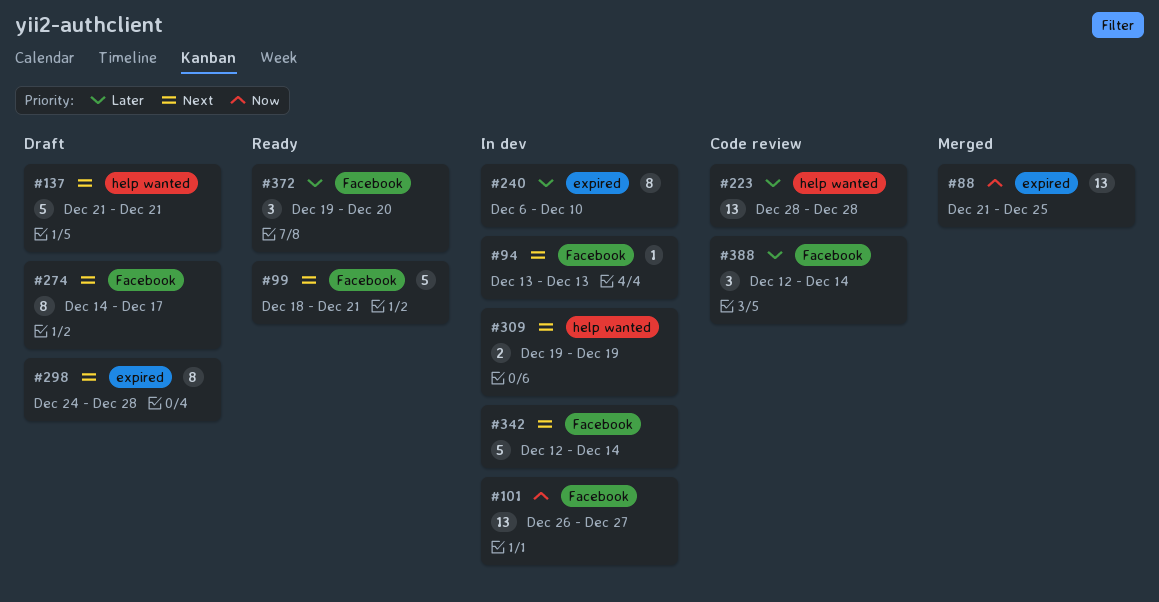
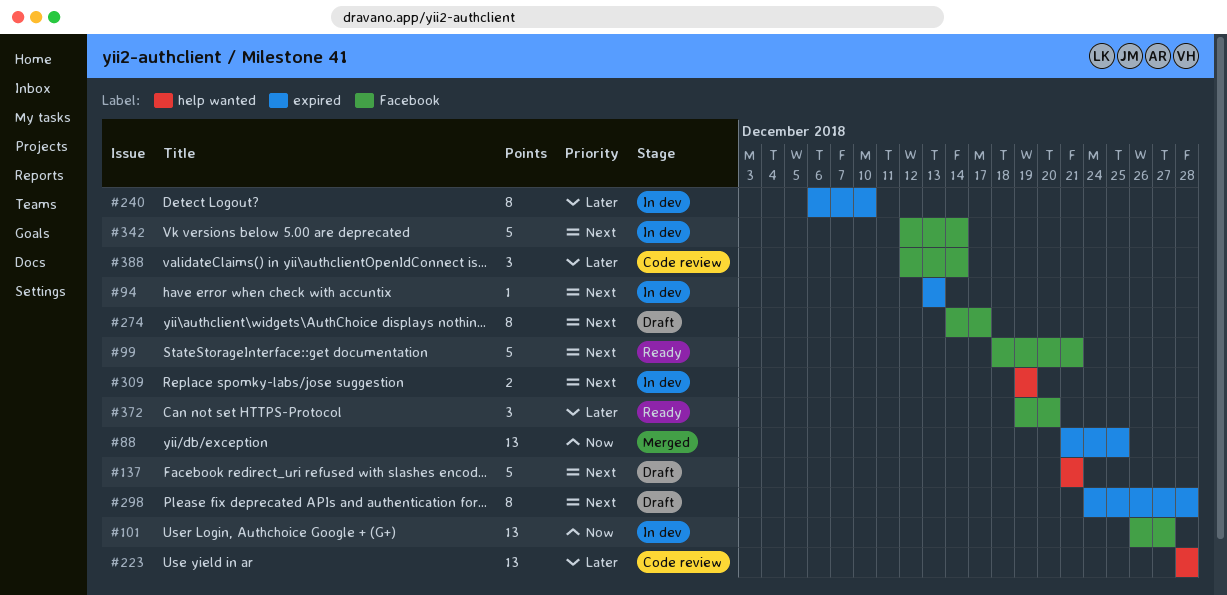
#94, label: Facebook -> expired

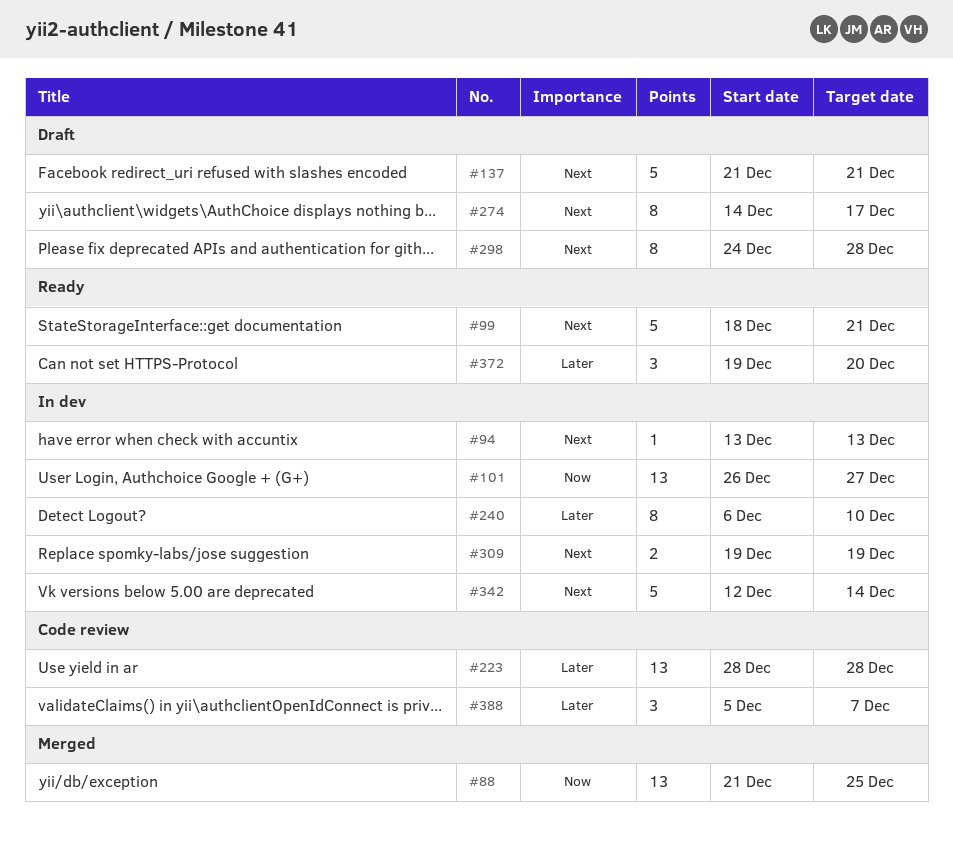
#388, start: Dec 12 -> Dec 5
#388, due: Dec 14 -> Dec 7

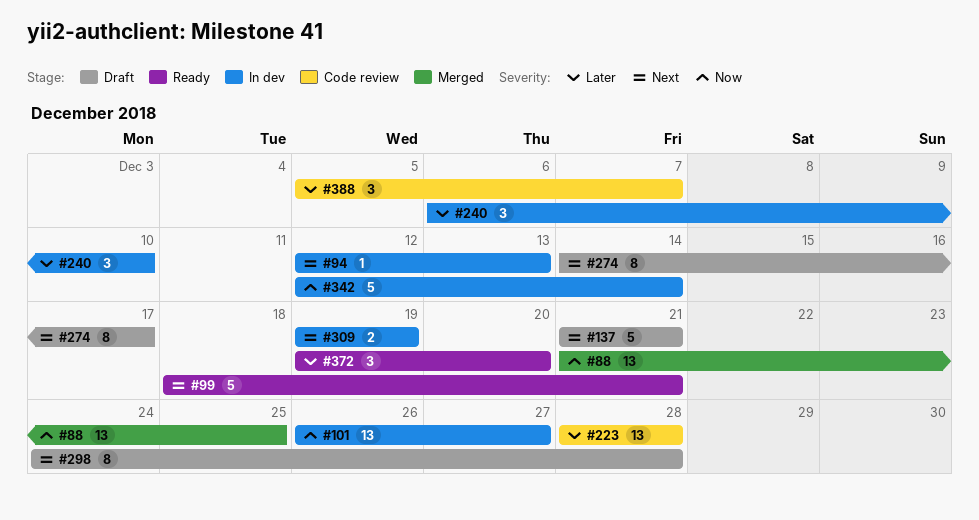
#94, start: Dec 13 -> Dec 12
#240, estimate: 8 -> 3
#342, priority: Next -> Now

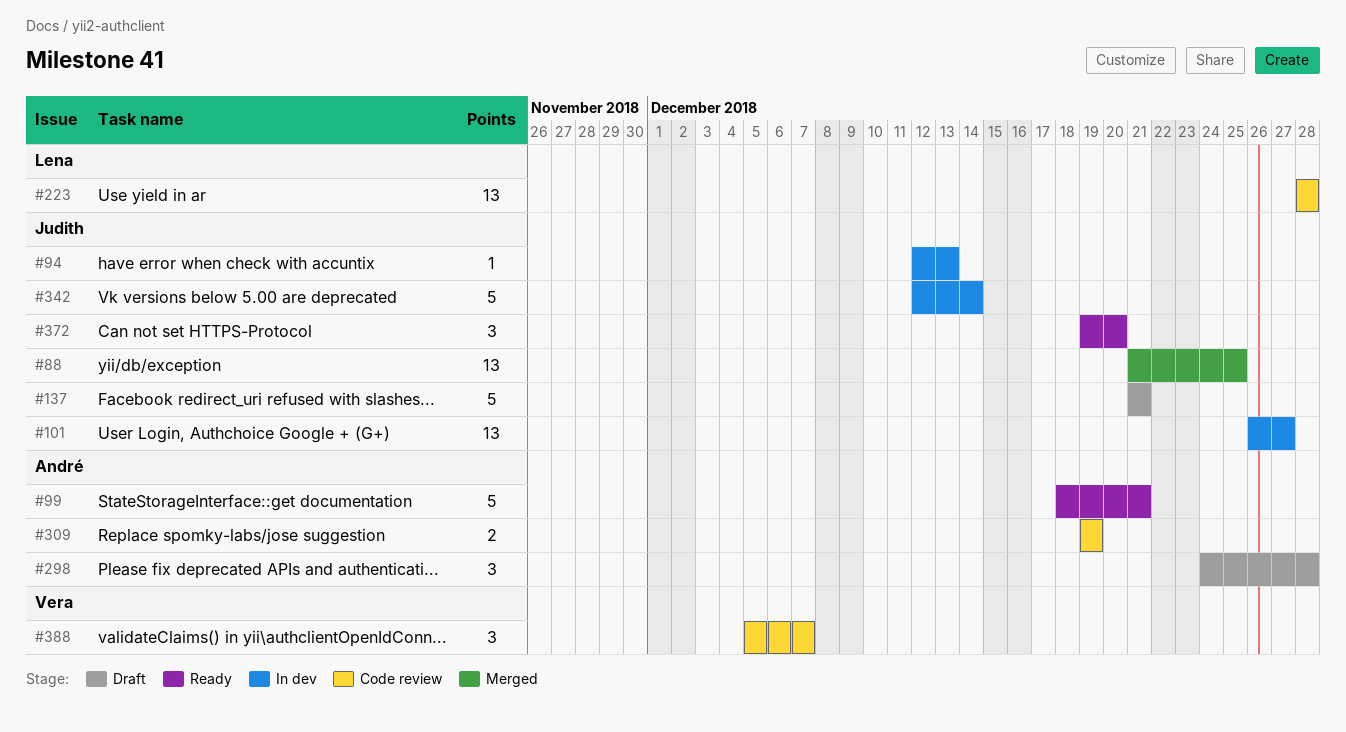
#240: present -> none
#274: present -> none
#298, estimate: 8 -> 3
#309, status: In dev -> Code review

